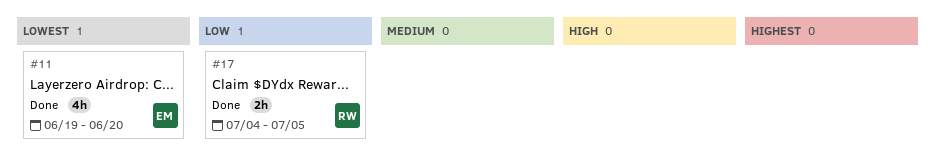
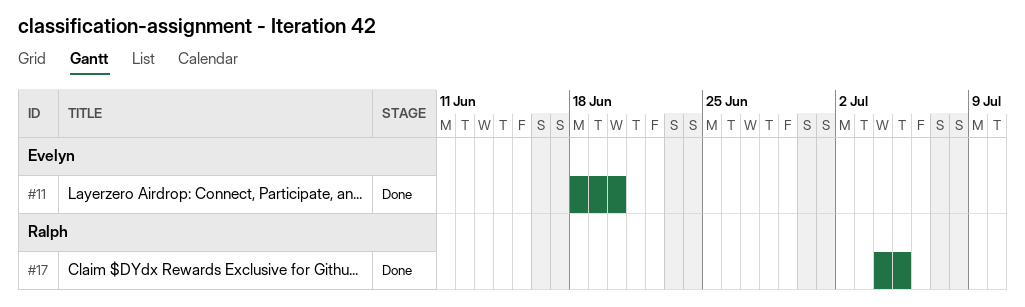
#11, start: Jun 19 -> Jun 18

